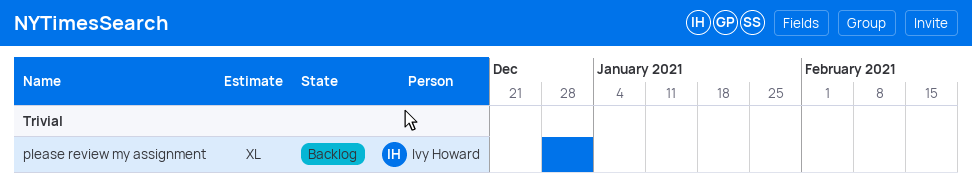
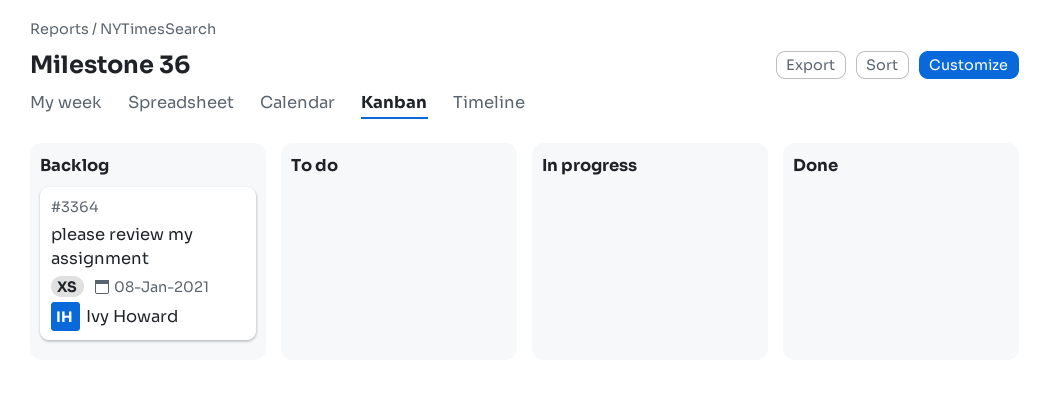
please review my assignment, estimate: XL -> XS
please review my assignment, due: Jan 1 -> Jan 8

